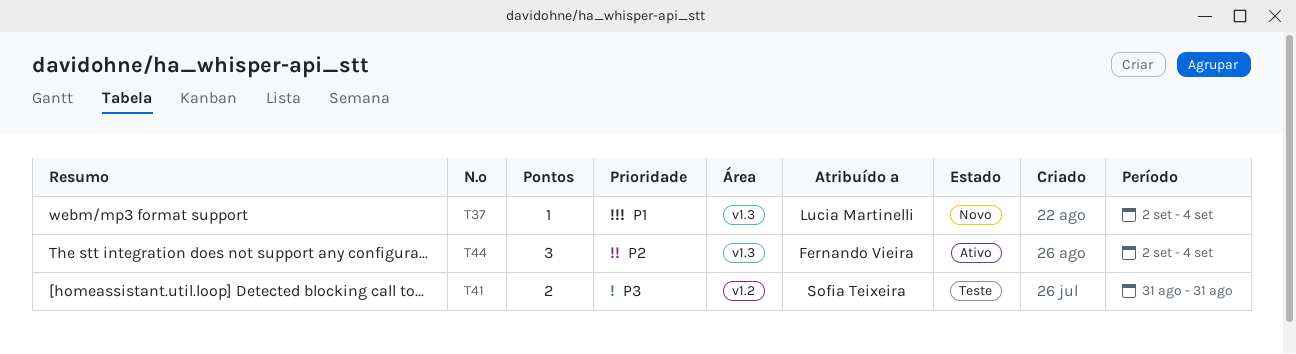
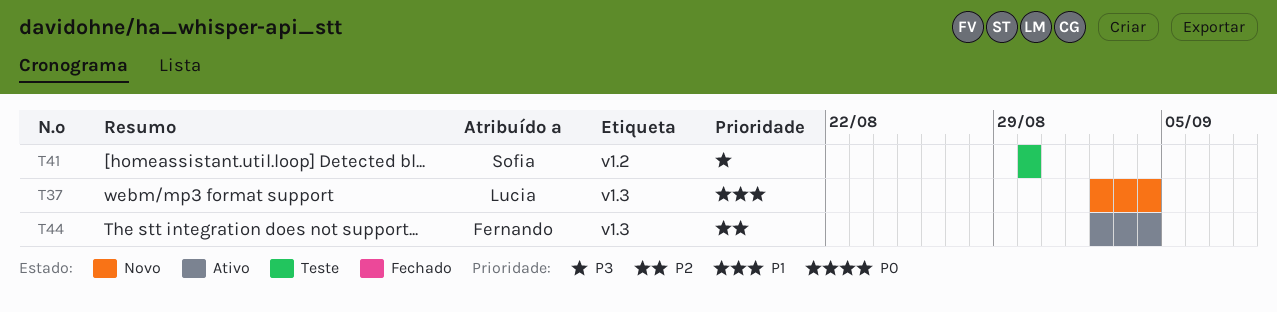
T41, start: Aug 31 -> Aug 30
T41, due: Aug 31 -> Aug 30

